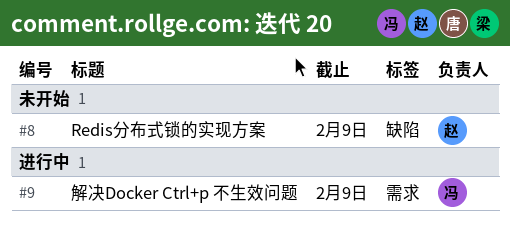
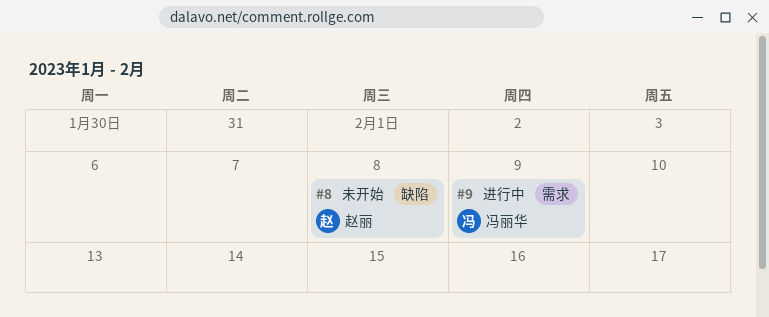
#8, due: Feb 9 -> Feb 8

